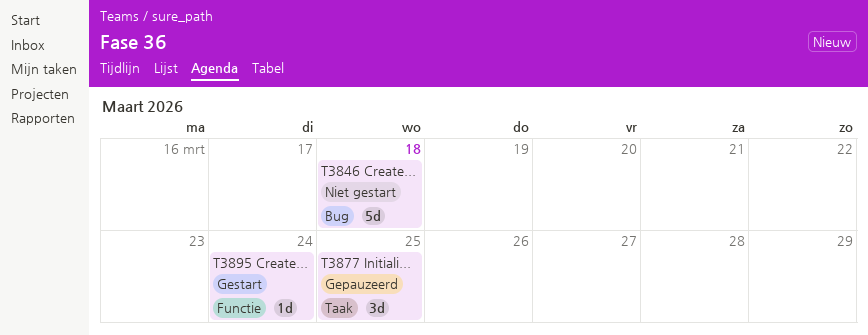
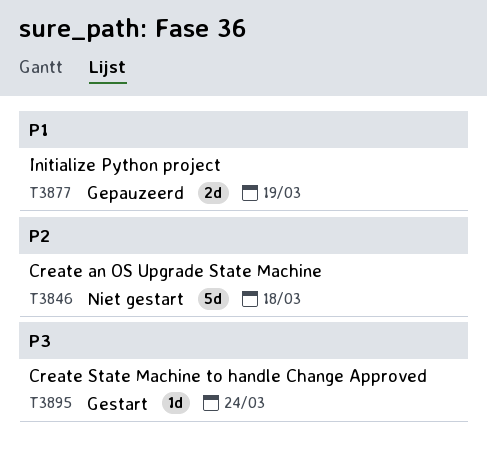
T3877, estimate: 3d -> 2d
T3877, due: Mar 25 -> Mar 19

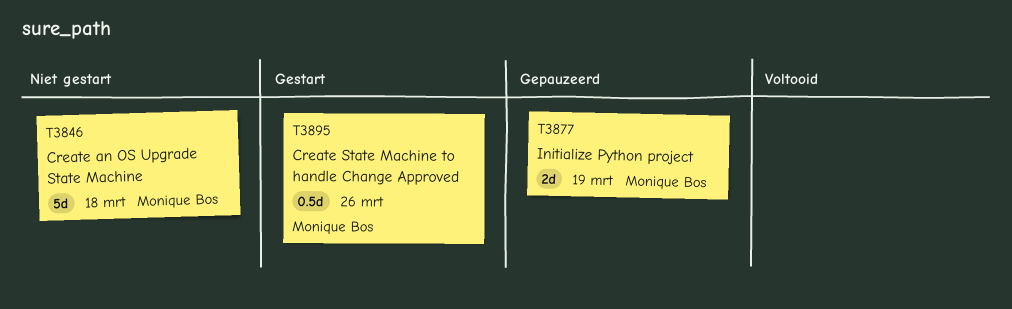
T3895, estimate: 1d -> 0.5d
T3895, due: Mar 24 -> Mar 26

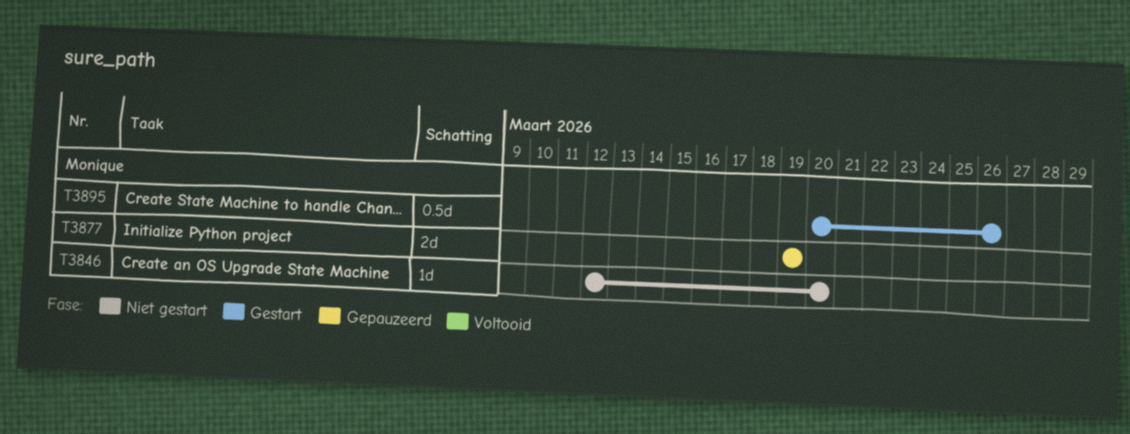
T3846, estimate: 5d -> 1d
T3846, due: Mar 18 -> Mar 20

